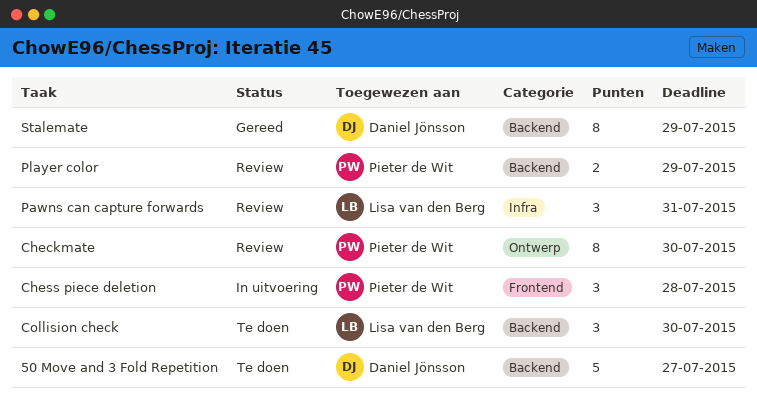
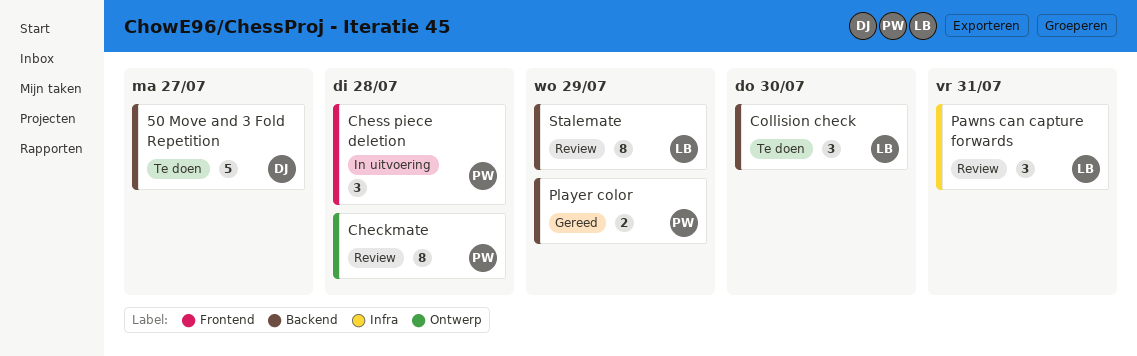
Checkmate, due: Jul 30 -> Jul 28
Player color, status: Review -> Gereed
Stalemate, status: Gereed -> Review
Stalemate, owner: Daniel Jönsson -> Lisa van den Berg

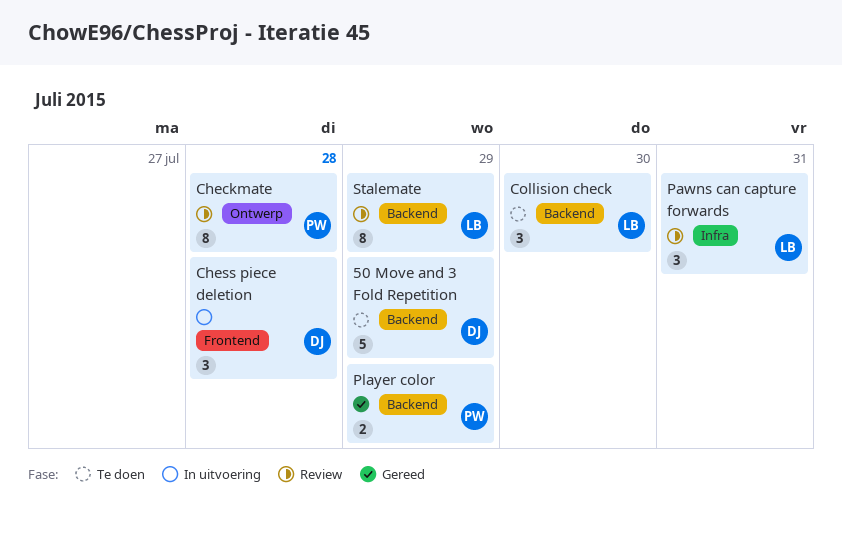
50 Move and 3 Fold Repetition, due: Jul 27 -> Jul 29
Chess piece deletion, owner: PW -> DJ

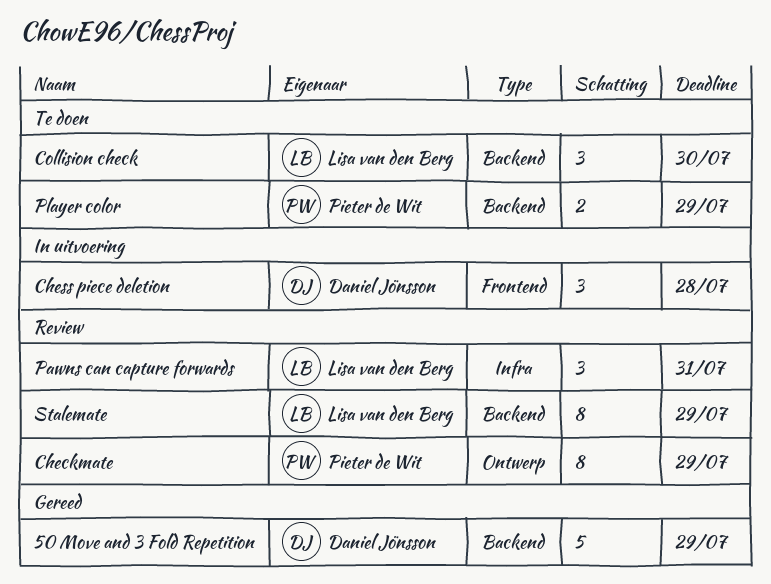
50 Move and 3 Fold Repetition, status: Te doen -> Gereed
Checkmate, due: Jul 28 -> Jul 29
Player color, status: Gereed -> Te doen

